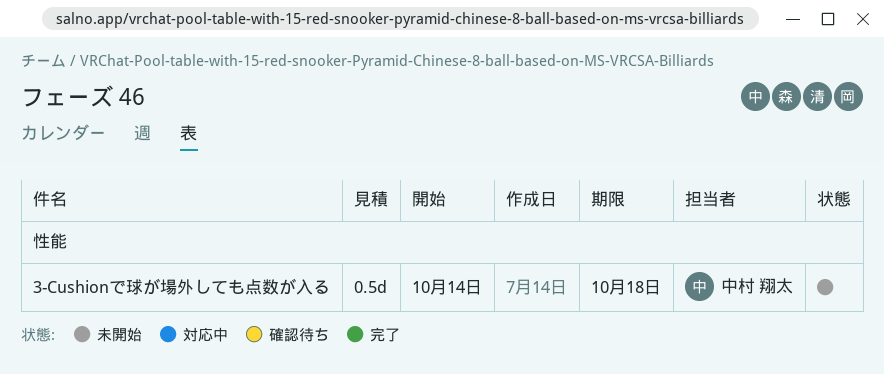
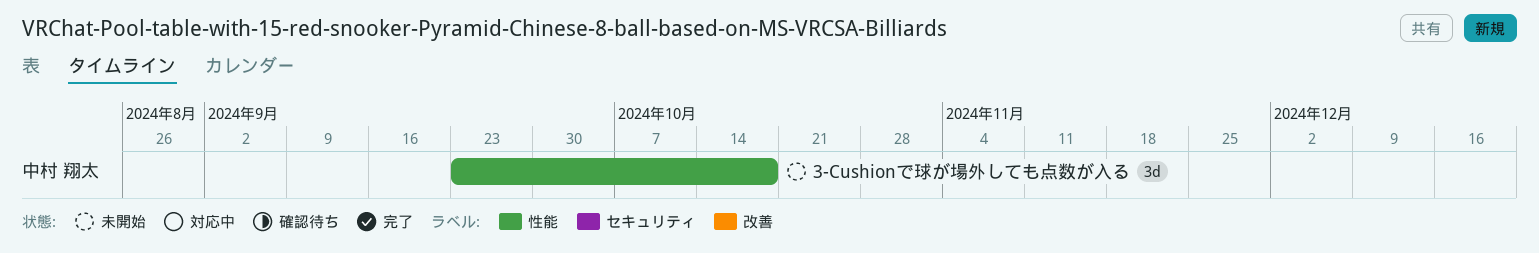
3-Cushionで球が場外しても点数が入る, estimate: 0.5d -> 3d
3-Cushionで球が場外しても点数が入る, start: Oct 14 -> Sep 23

